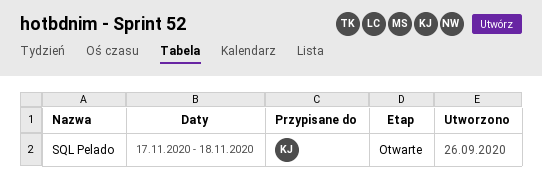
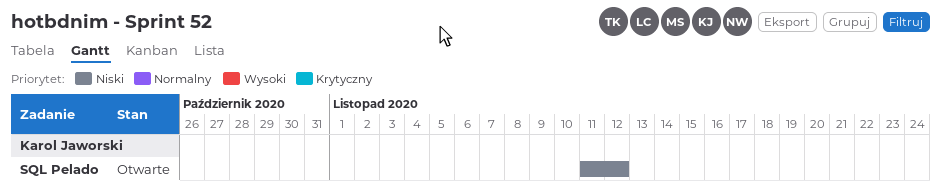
SQL Pelado, start: Nov 17 -> Nov 11
SQL Pelado, due: Nov 18 -> Nov 12

